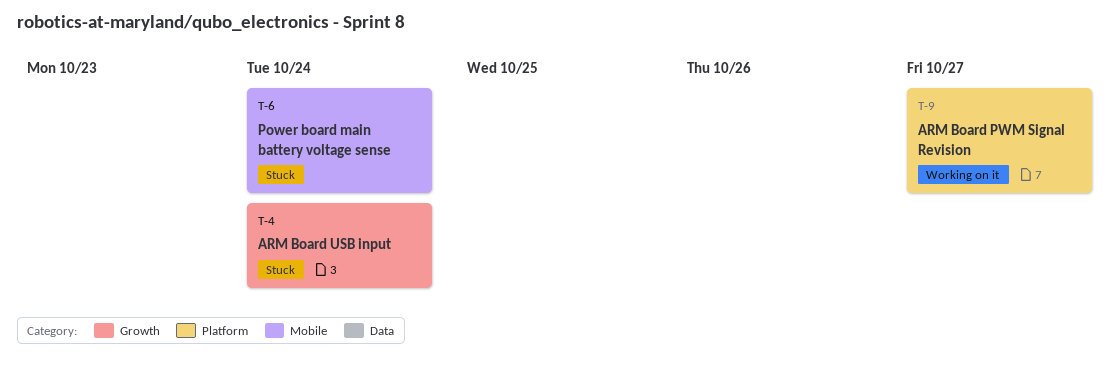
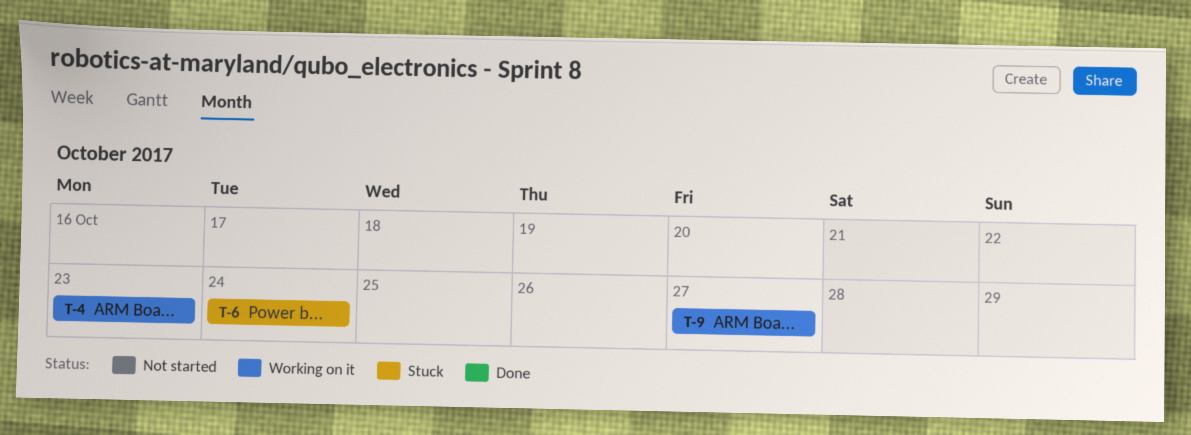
T-4, status: Stuck -> Working on it
T-4, due: Oct 24 -> Oct 23

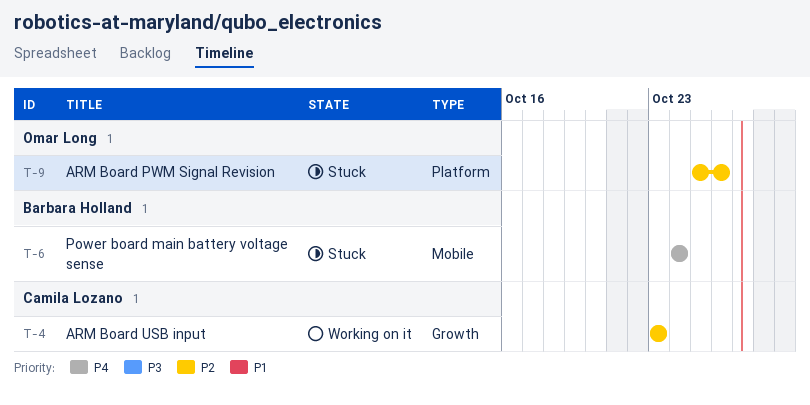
T-9, status: Working on it -> Stuck
T-9, start: Oct 27 -> Oct 25
T-9, due: Oct 27 -> Oct 26

